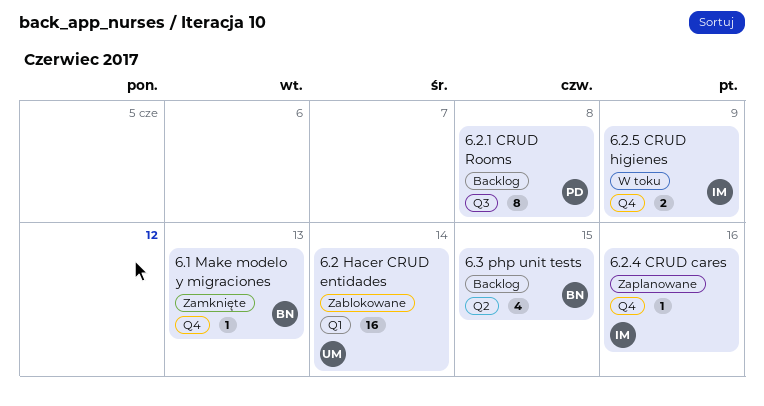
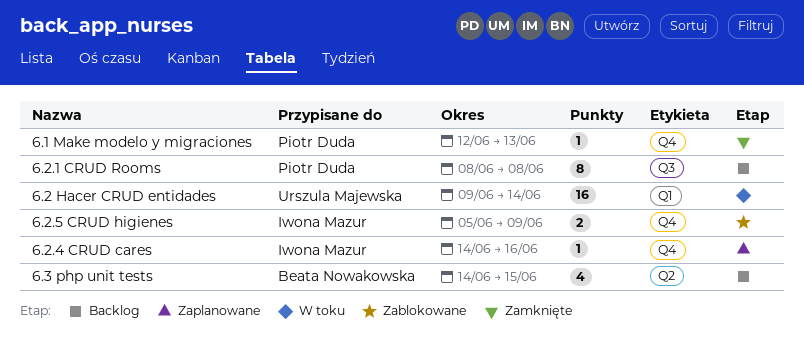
6.1 Make modelo y migraciones, owner: Beata Nowakowska -> Piotr Duda
6.2 Hacer CRUD entidades, status: Zablokowane -> W toku
6.2.5 CRUD higienes, status: W toku -> Zablokowane

